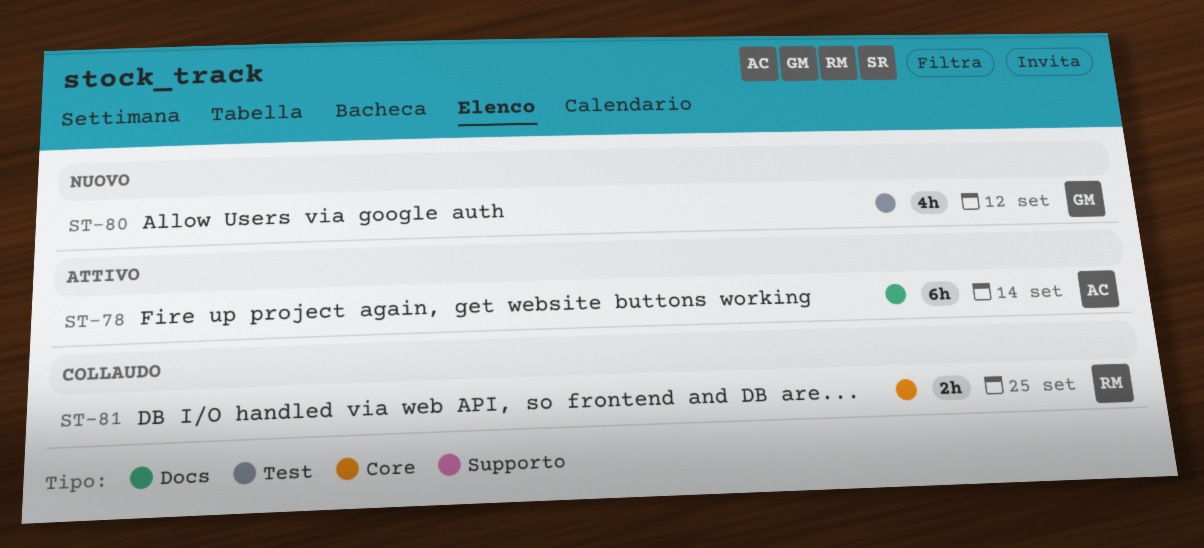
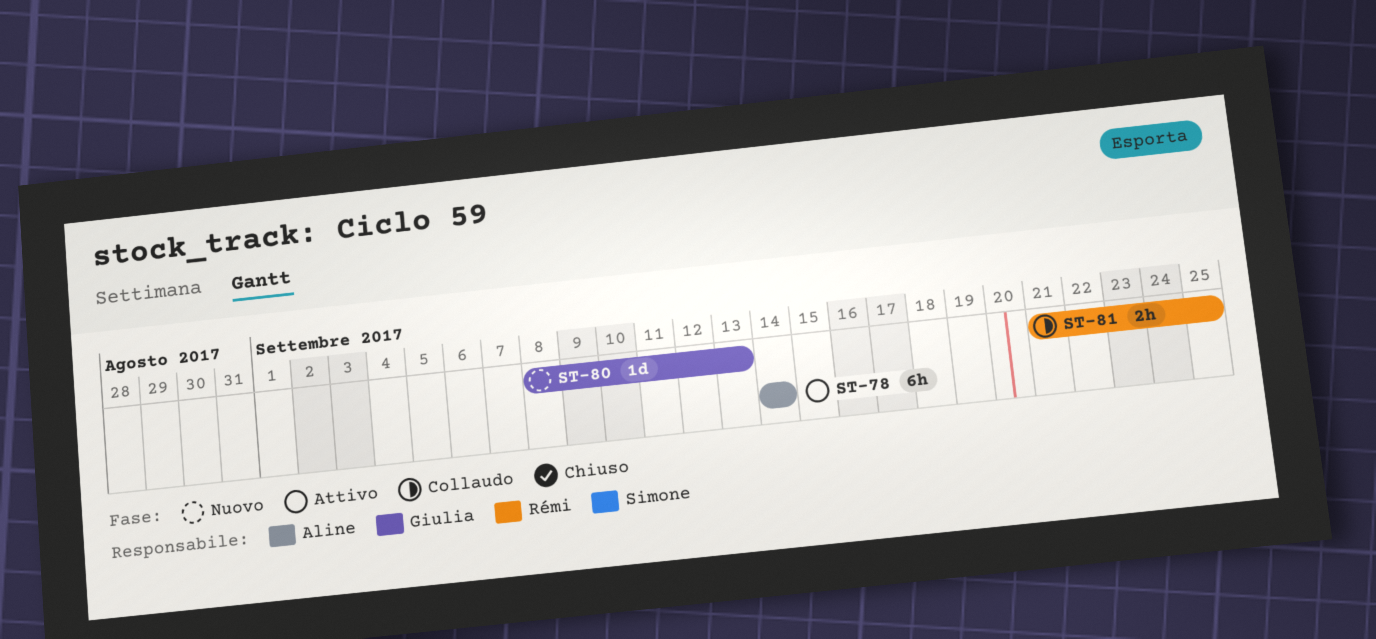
ST-80, estimate: 4h -> 1d
ST-80, due: Sep 12 -> Sep 13

